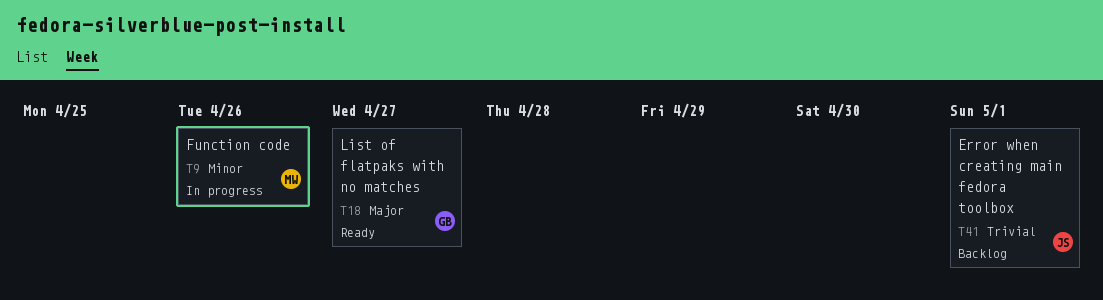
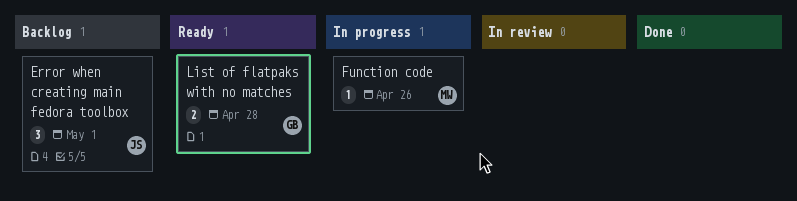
List of flatpaks with no matches, due: Apr 27 -> Apr 28

